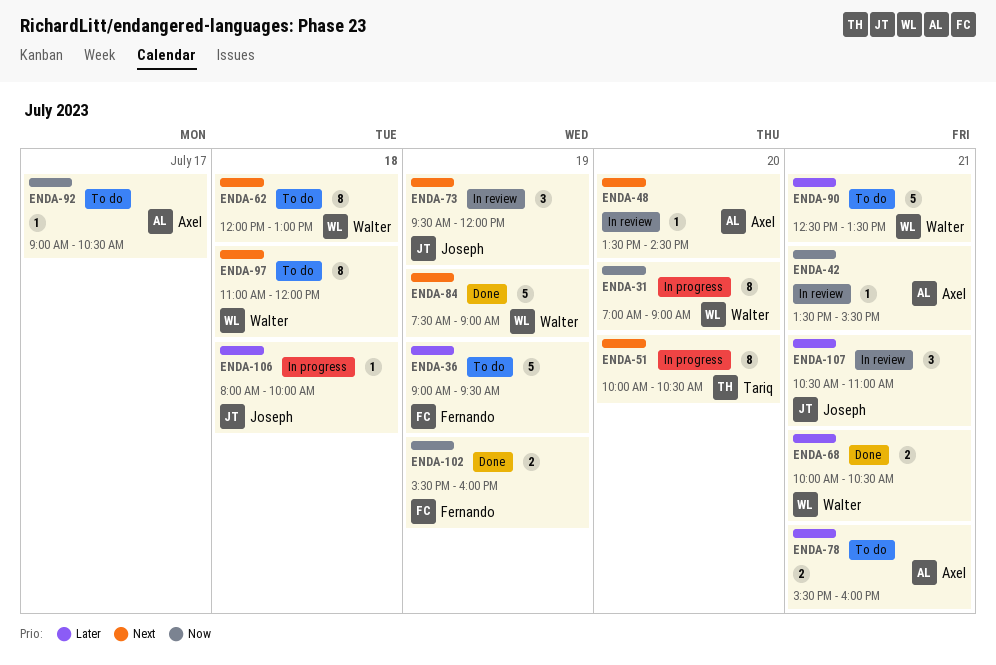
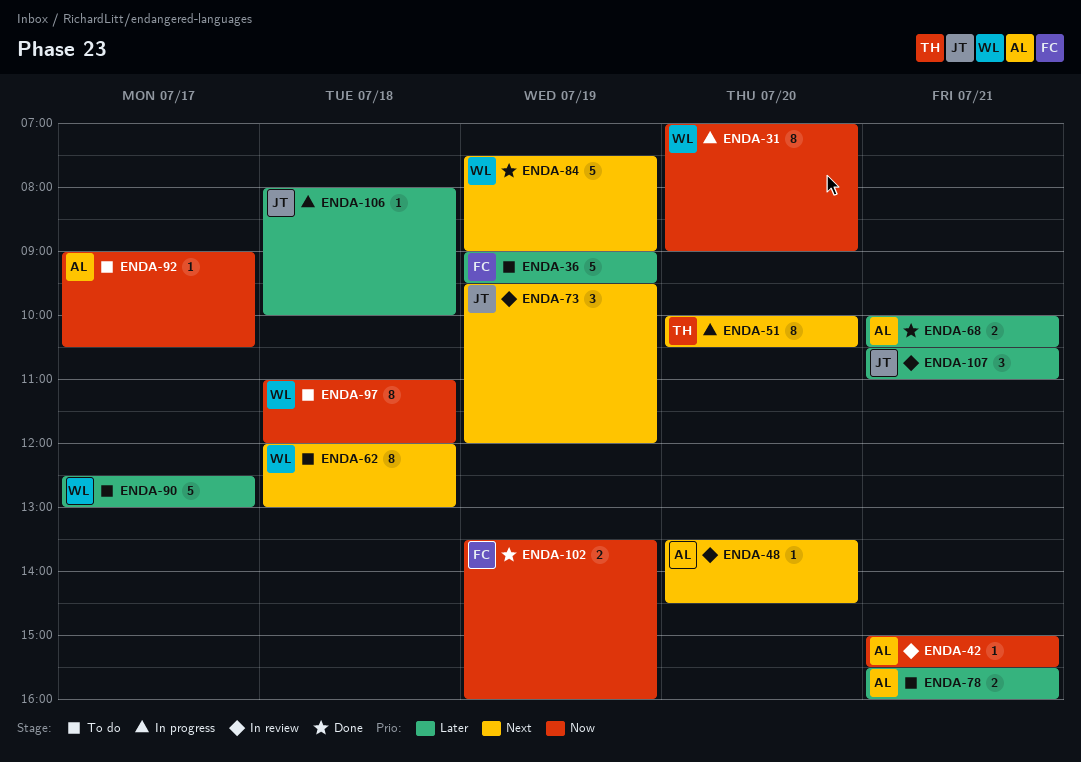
ENDA-42, begins: 13:30 -> 15:00
ENDA-68, owner: Walter -> Axel
ENDA-90, day: Jul 21 -> Jul 17
ENDA-90, ends: 13:30 -> 13:00
ENDA-97, priority: Next -> Now
ENDA-102, begins: 15:30 -> 13:30

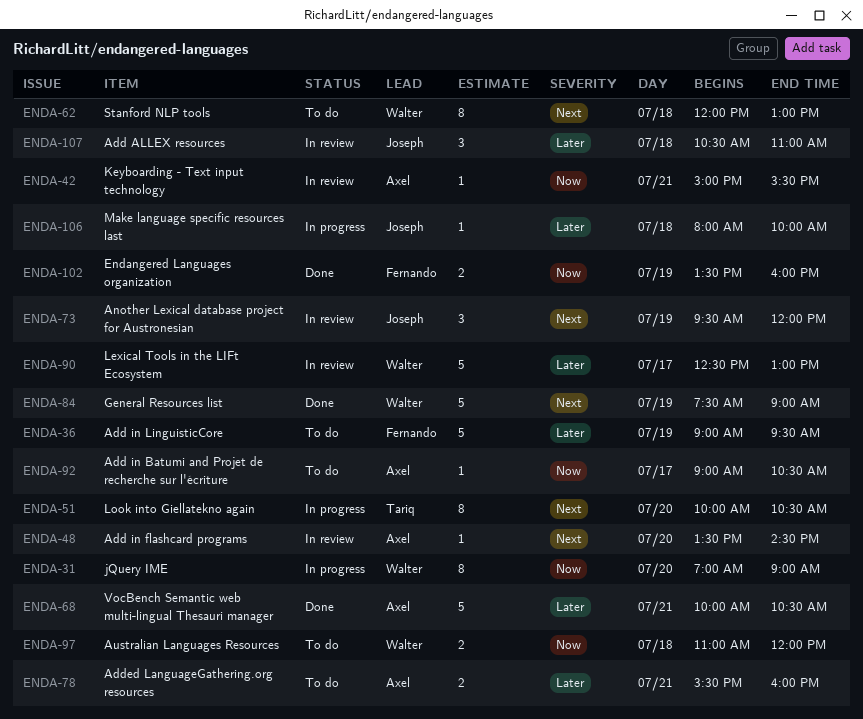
ENDA-68, estimate: 2 -> 5
ENDA-90, status: To do -> In review
ENDA-97, estimate: 8 -> 2
ENDA-107, day: Jul 21 -> Jul 18

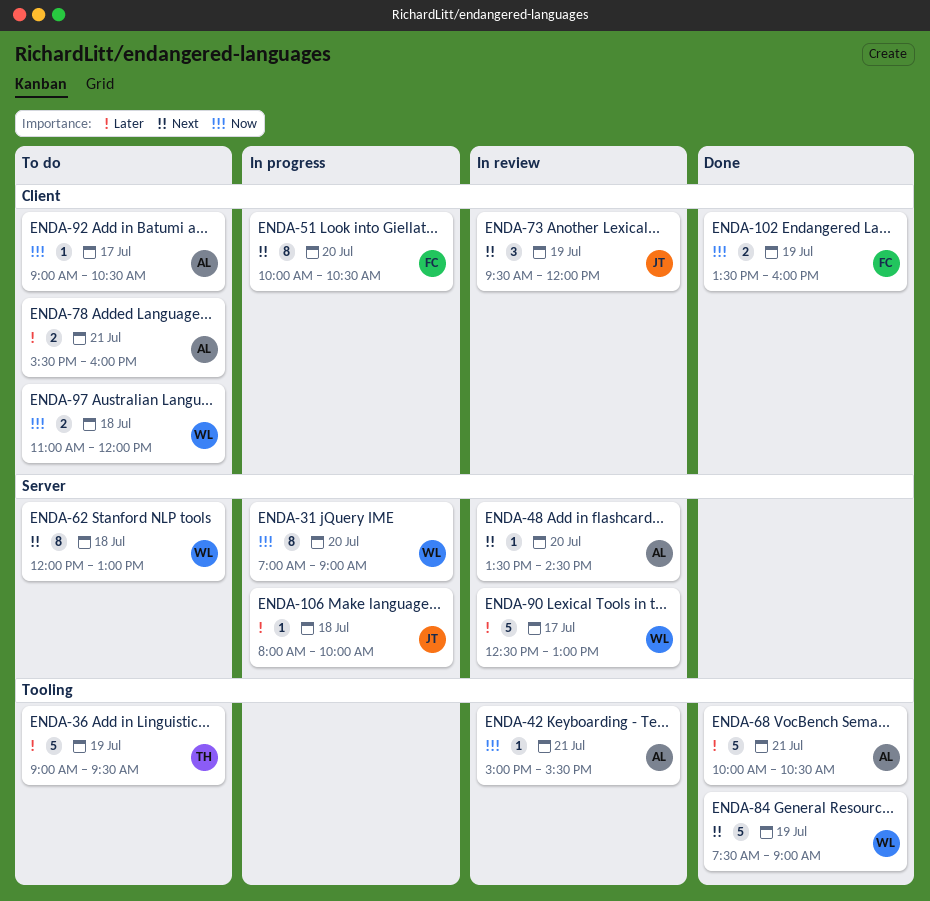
ENDA-36, owner: Fernando -> Tariq
ENDA-51, owner: Tariq -> Fernando
ENDA-107: present -> none

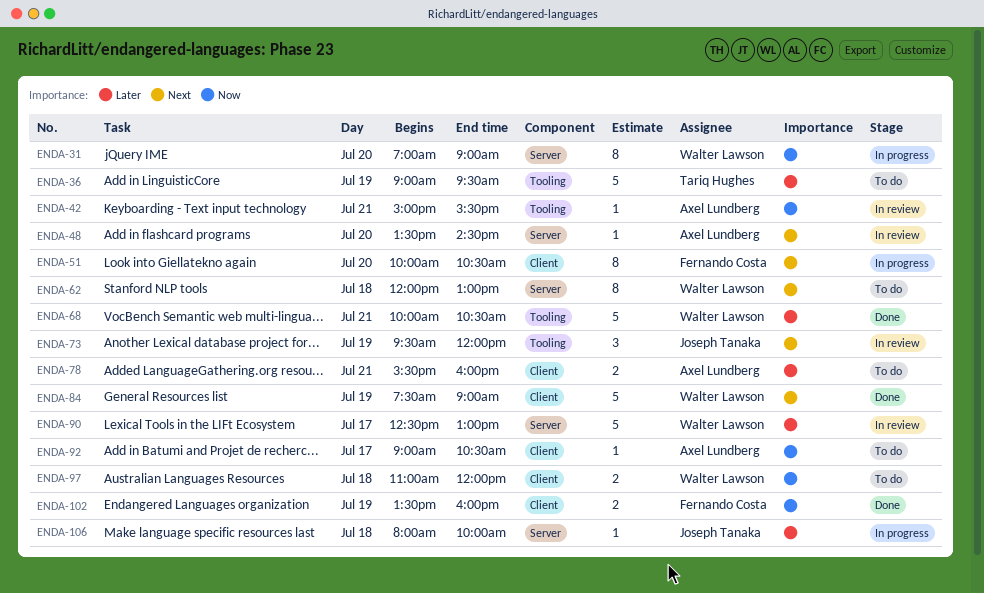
ENDA-68, owner: Axel Lundberg -> Walter Lawson
ENDA-73, label: Client -> Tooling
ENDA-84, label: Tooling -> Client

